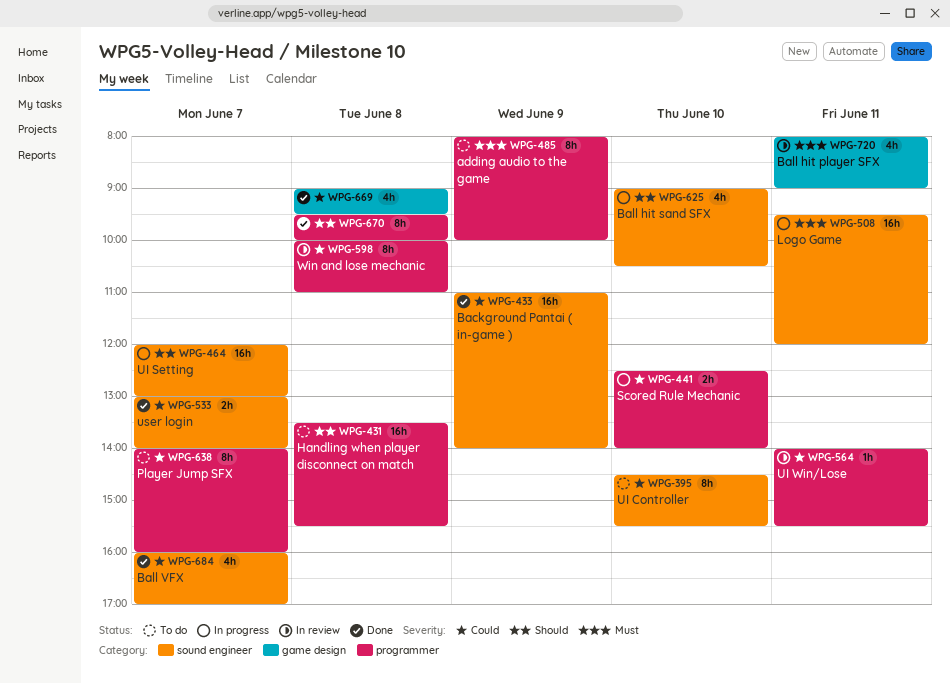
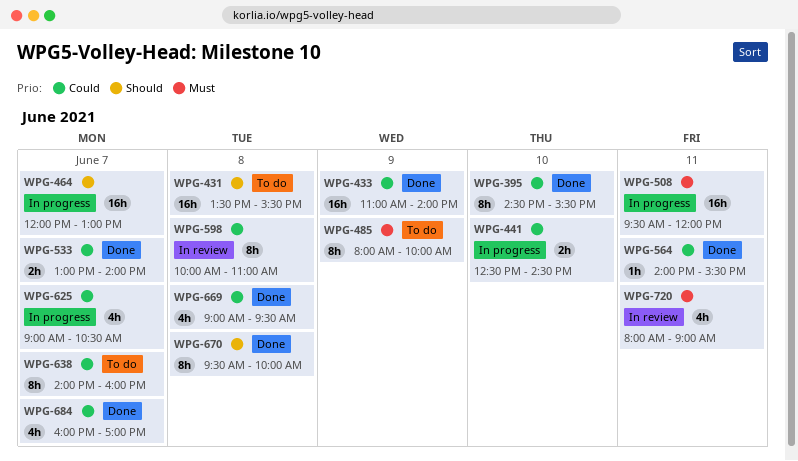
WPG-395, status: To do -> Done
WPG-441, ends: 14:00 -> 14:30
WPG-564, status: In review -> Done
WPG-625, priority: Should -> Could
WPG-625, day: Jun 10 -> Jun 7

